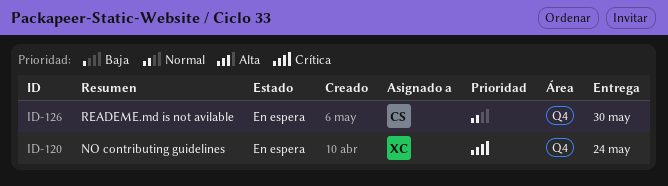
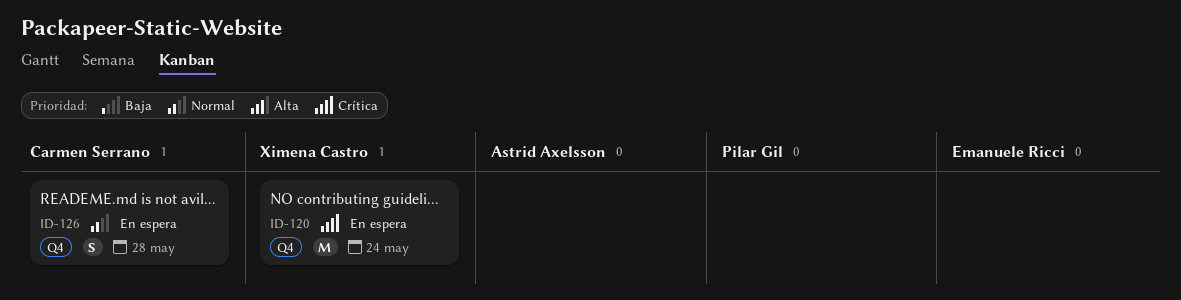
ID-126, due: May 30 -> May 28

